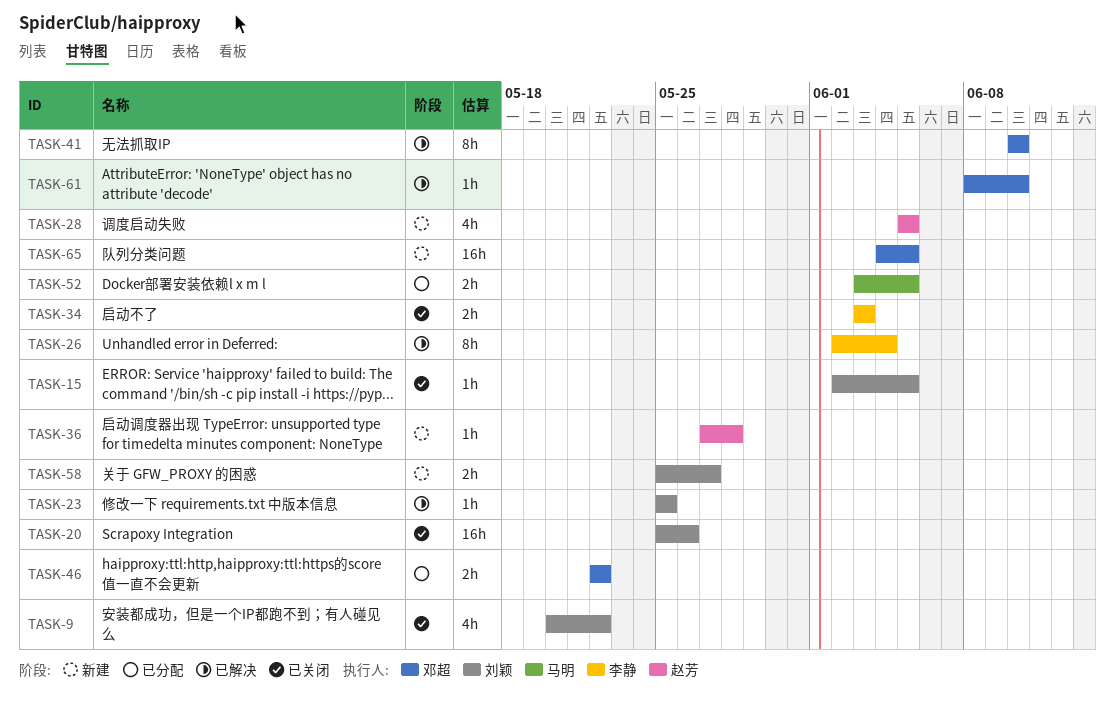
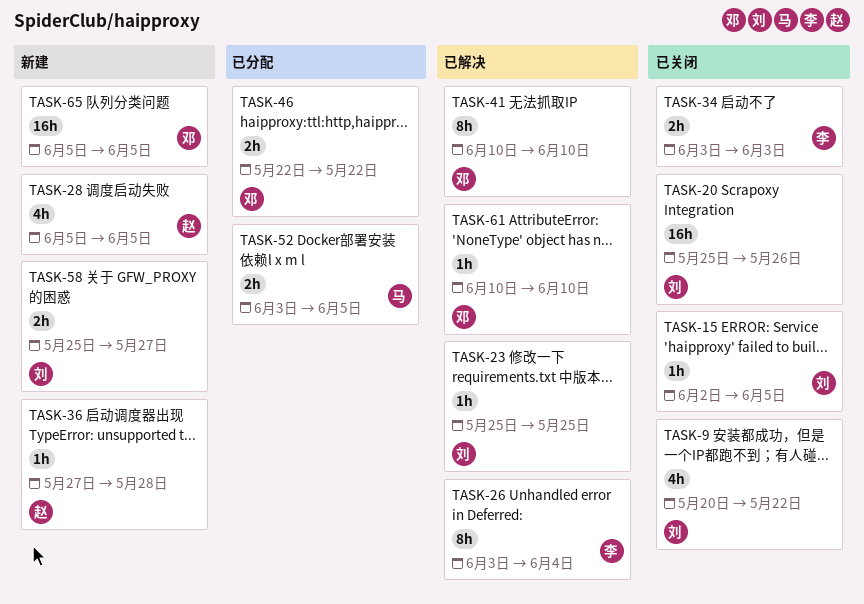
TASK-26, start: Jun 2 -> Jun 3
TASK-61, start: Jun 8 -> Jun 10
TASK-65, start: Jun 4 -> Jun 5

